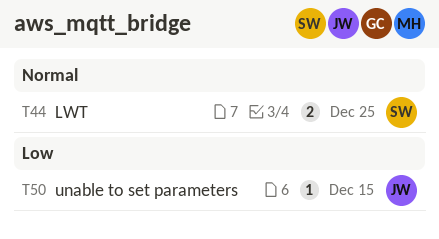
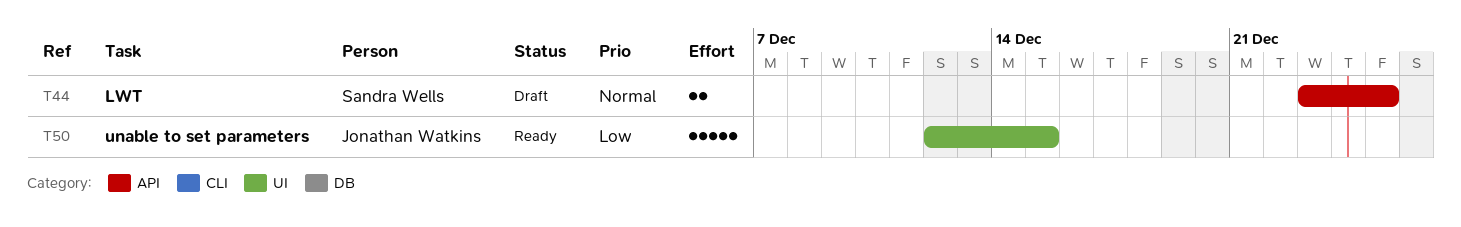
T50, estimate: 1 -> 5

